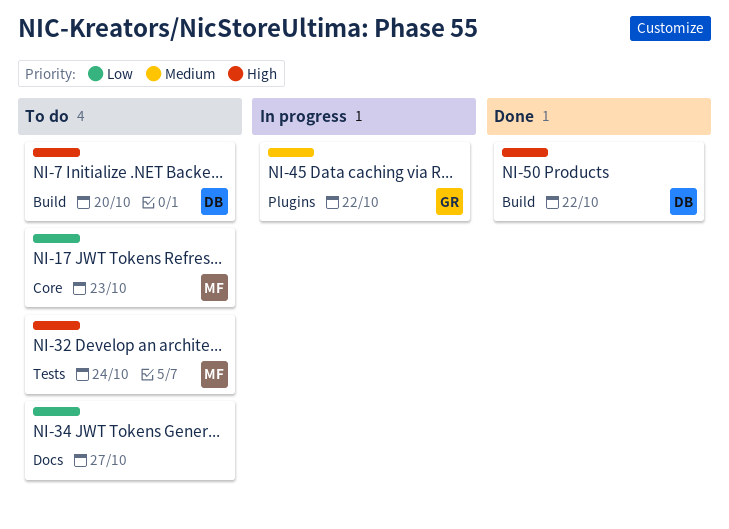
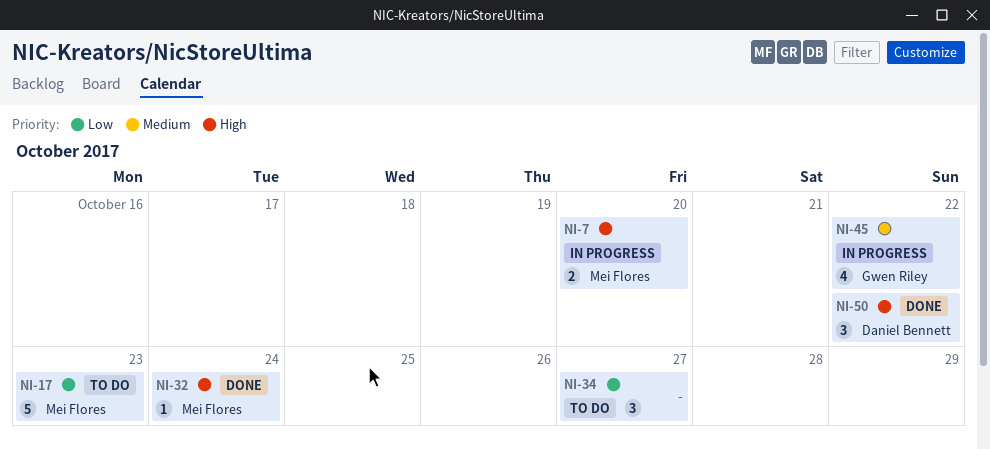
NI-7, status: To do -> In progress
NI-7, owner: Daniel Bennett -> Mei Flores
NI-32, status: To do -> Done

